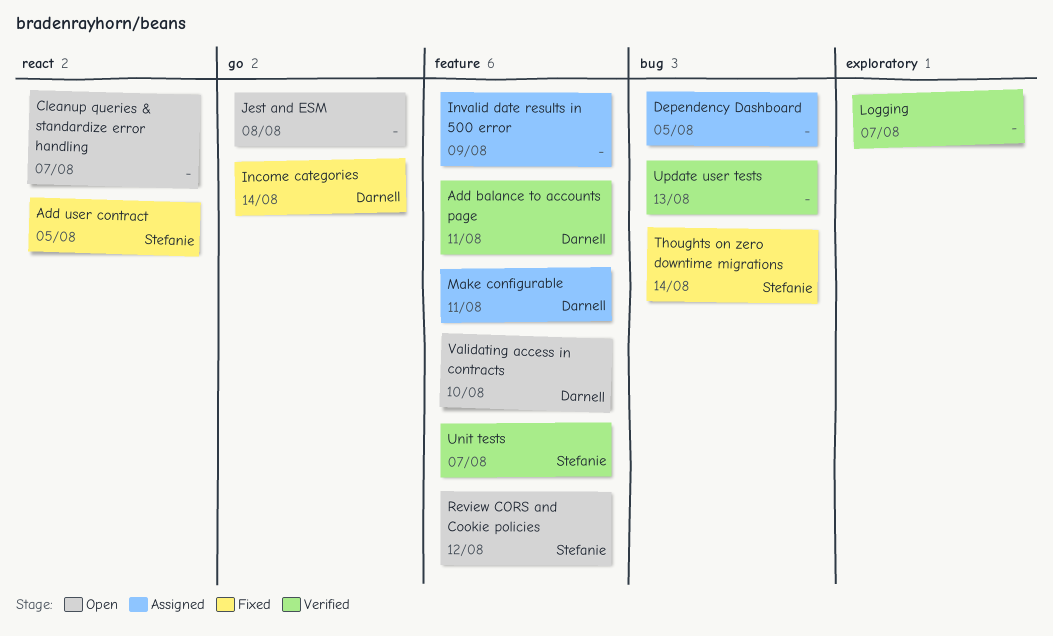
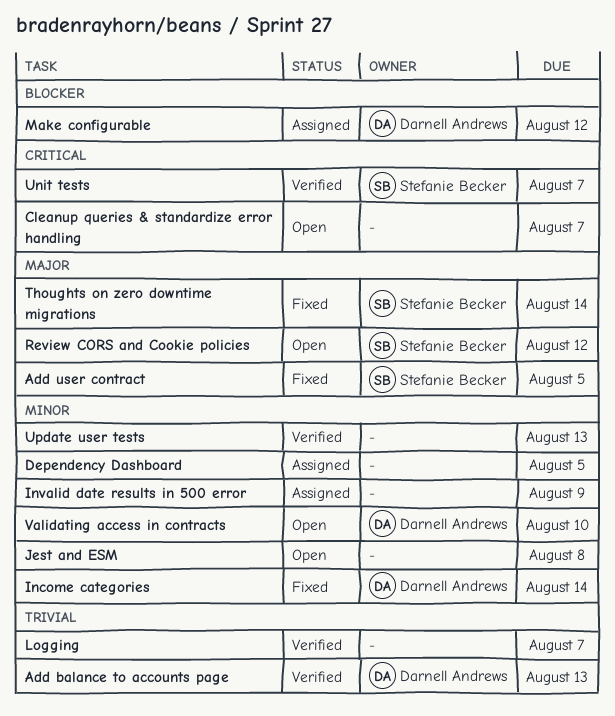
Add balance to accounts page, due: Aug 11 -> Aug 13
Make configurable, due: Aug 11 -> Aug 12

